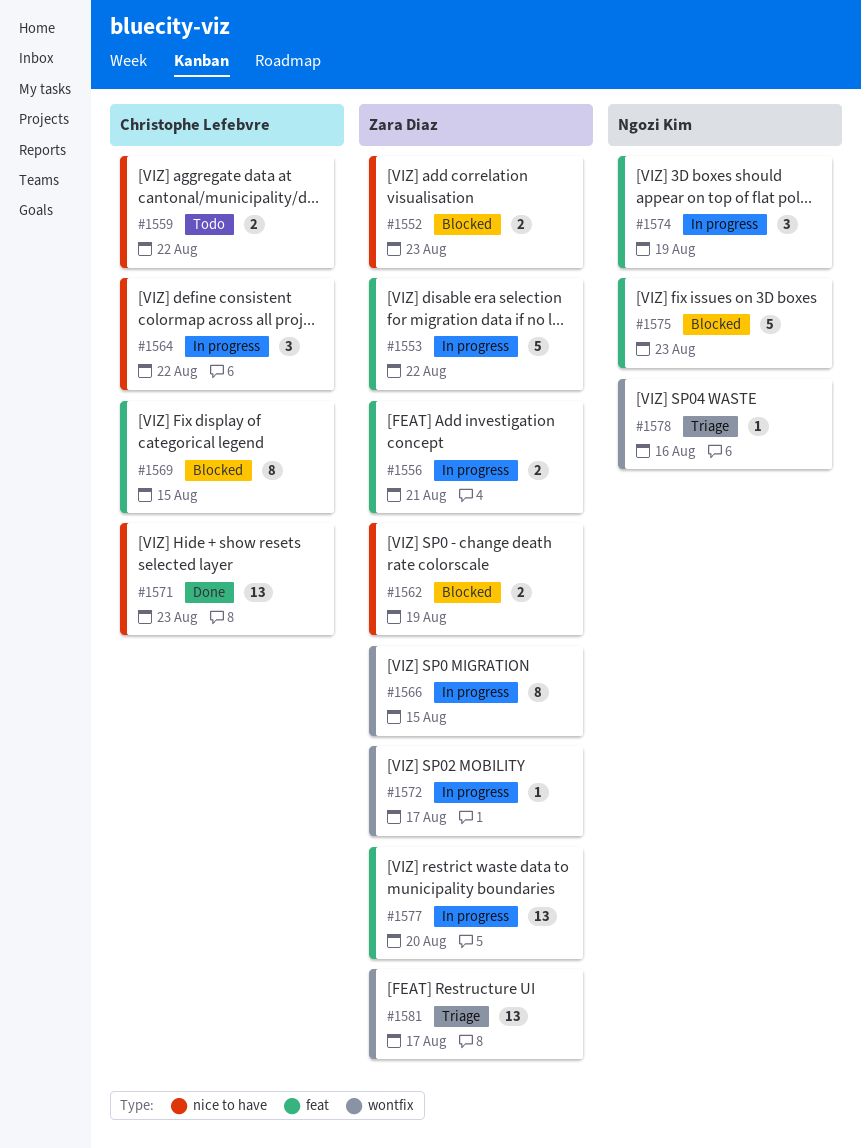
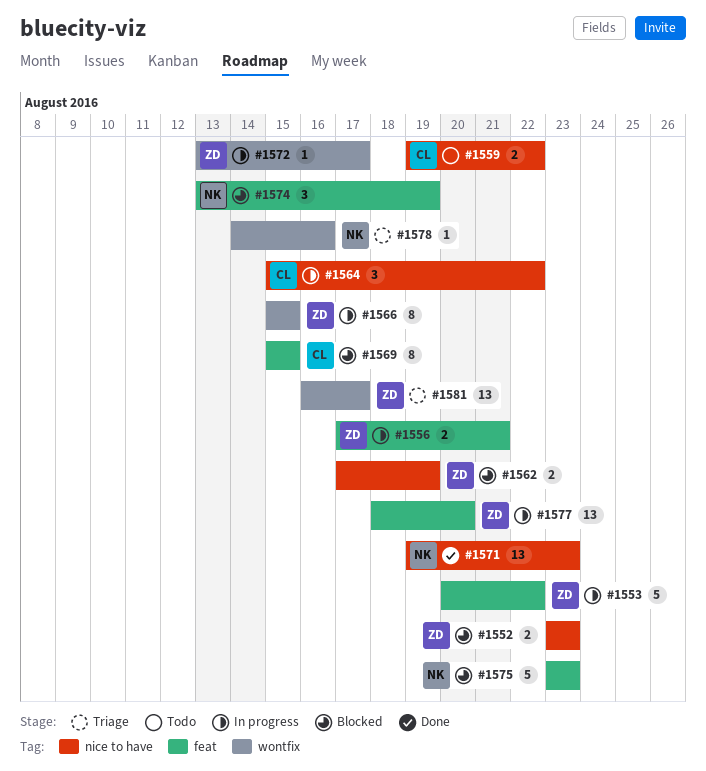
#1571, owner: Christophe Lefebvre -> Ngozi Kim
#1574, status: In progress -> Blocked

